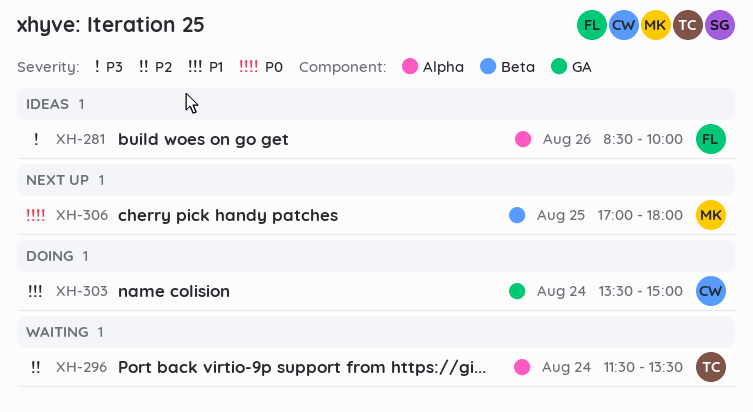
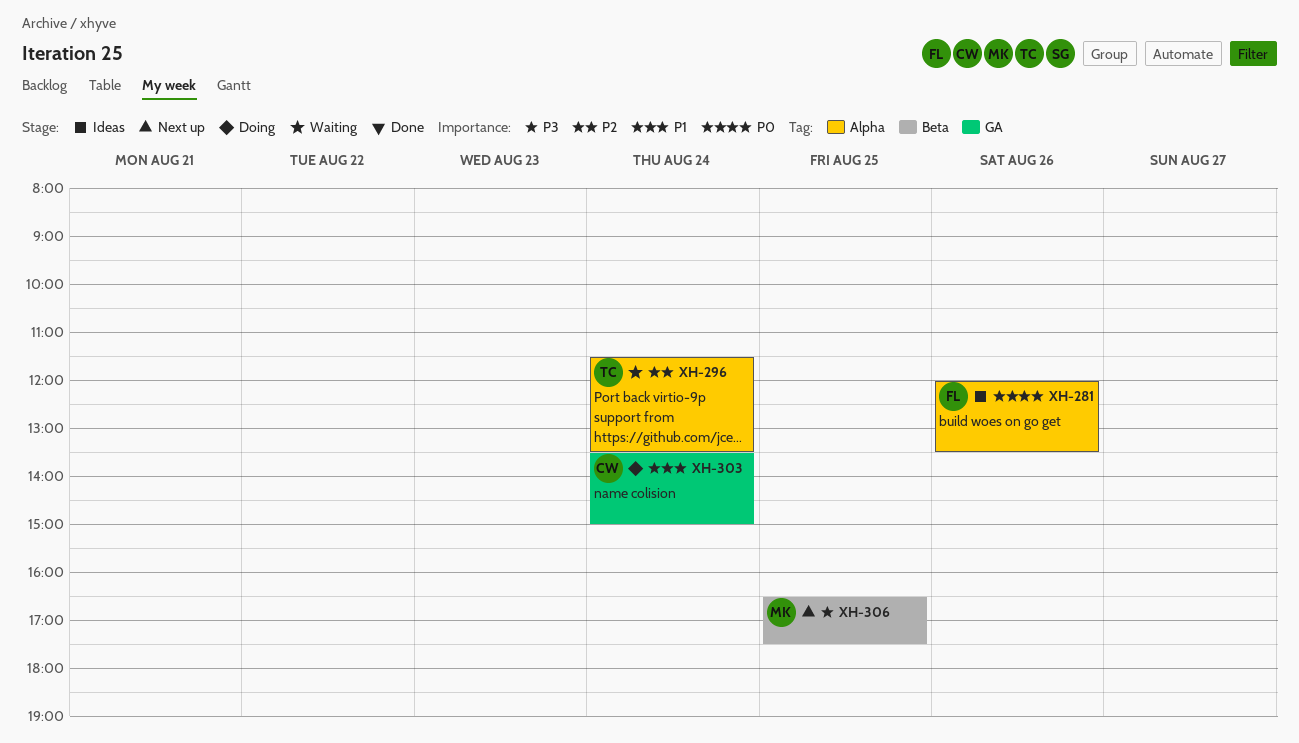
XH-281, priority: P3 -> P0
XH-281, begins: 08:30 -> 12:00
XH-281, ends: 10:00 -> 13:30
XH-306, priority: P0 -> P3
XH-306, begins: 17:00 -> 16:30
XH-306, ends: 18:00 -> 17:30

